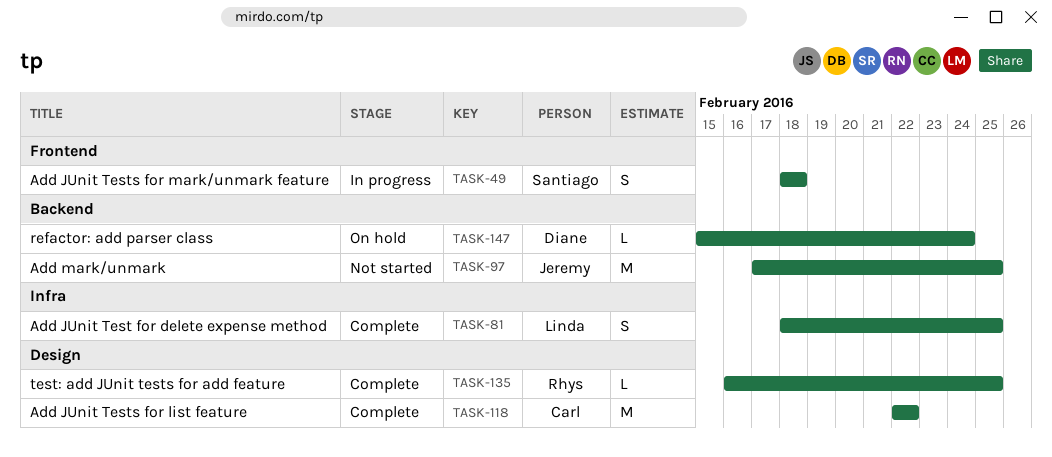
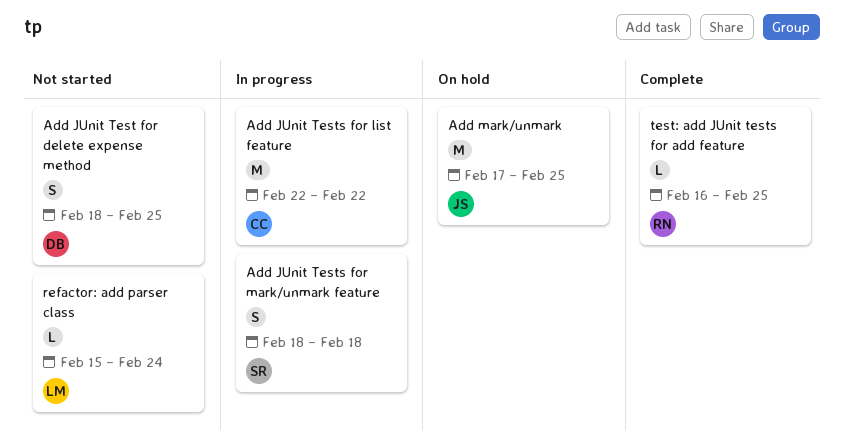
Add JUnit Test for delete expense method, status: Complete -> Not started
Add JUnit Test for delete expense method, owner: Linda -> Diane
Add JUnit Tests for list feature, status: Complete -> In progress
Add mark/unmark, status: Not started -> On hold
refactor: add parser class, status: On hold -> Not started
refactor: add parser class, owner: Diane -> Linda

